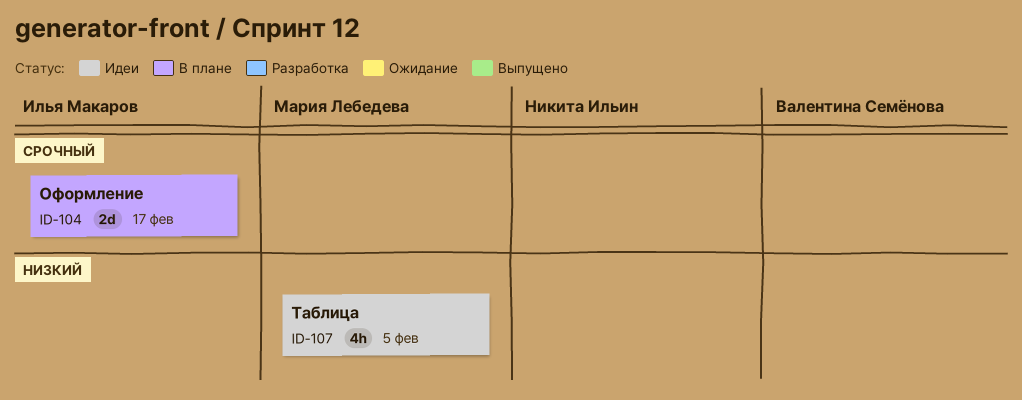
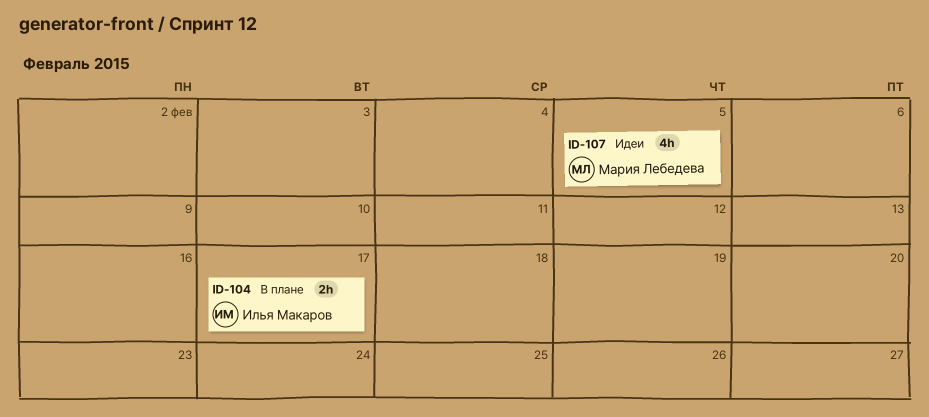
ID-104, estimate: 2d -> 2h

